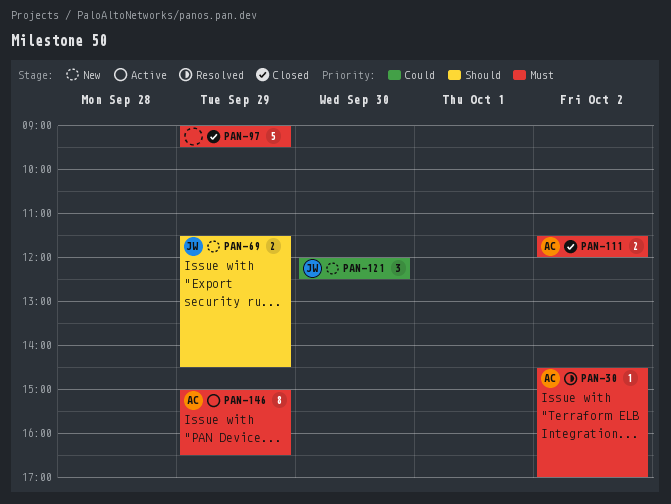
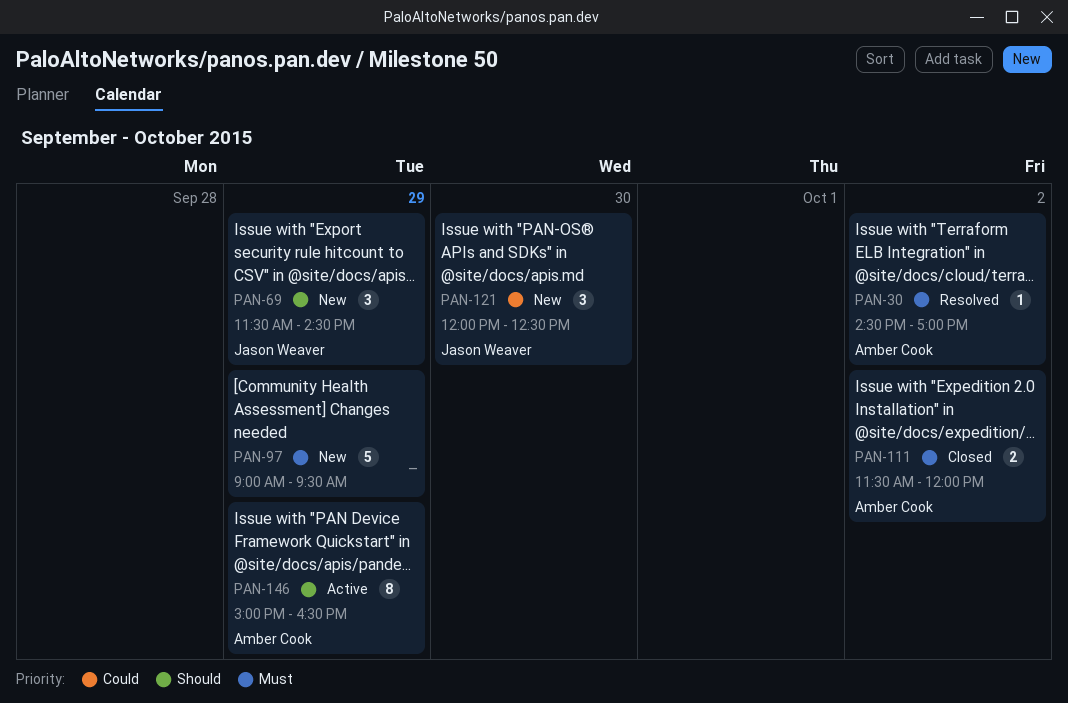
PAN-69, estimate: 2 -> 3
PAN-97, status: Closed -> New
PAN-146, priority: Must -> Should

